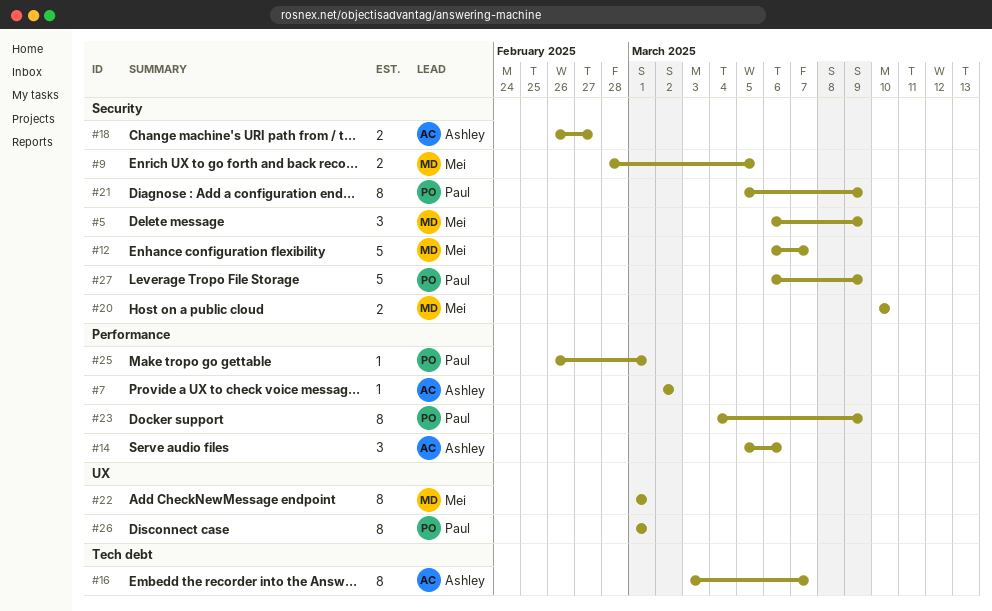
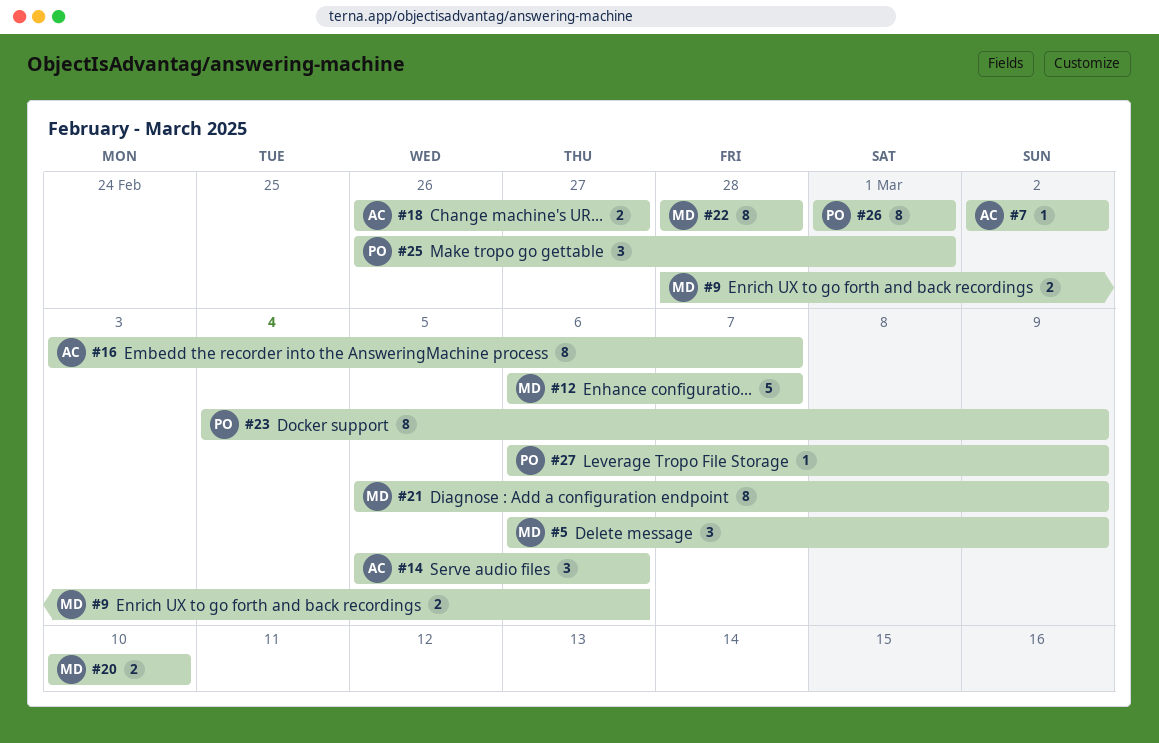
#9, due: Mar 5 -> Mar 6
#21, owner: Paul -> Mei
#22, start: Mar 1 -> Feb 28
#22, due: Mar 1 -> Feb 28
#25, estimate: 1 -> 3
#27, estimate: 5 -> 1

